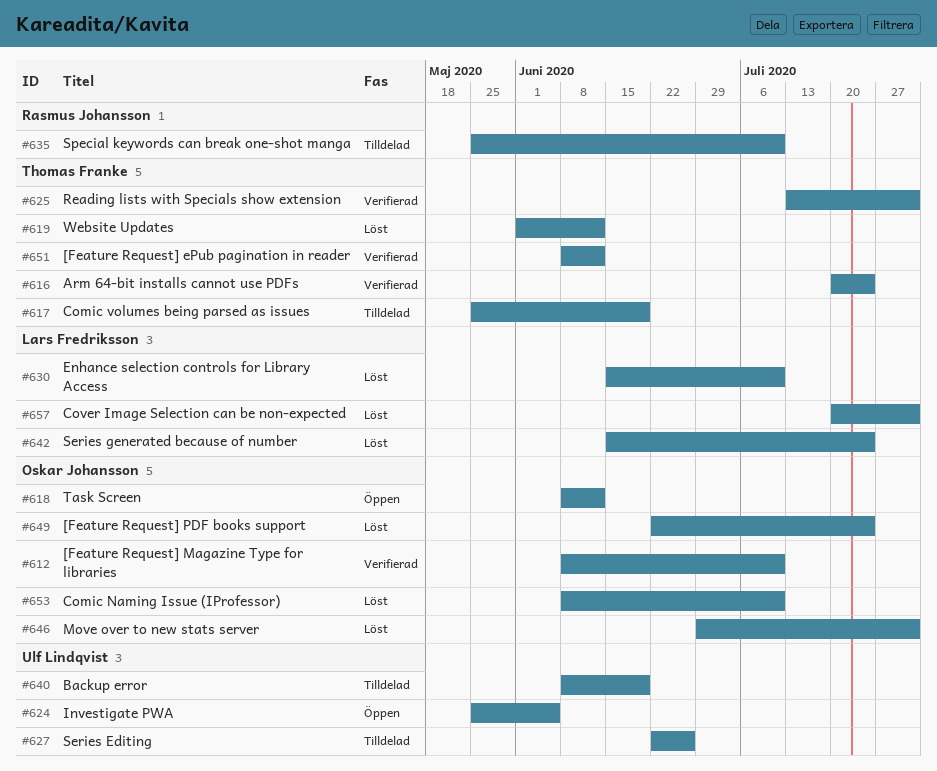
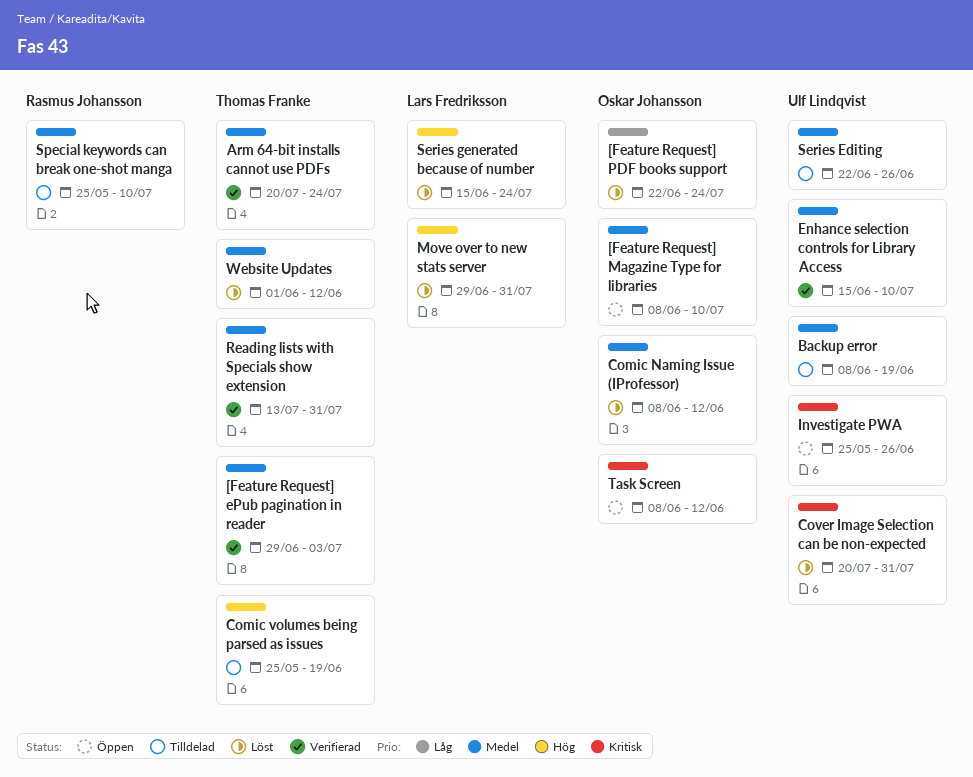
[Feature Request] ePub pagination in reader, start: Jun 8 -> Jun 29
[Feature Request] ePub pagination in reader, due: Jun 12 -> Jul 3
[Feature Request] Magazine Type for libraries, status: Verifierad -> Öppen
Comic Naming Issue (IProfessor), due: Jul 10 -> Jun 12
Cover Image Selection can be non-expected, owner: Lars Fredriksson -> Ulf Lindqvist
Enhance selection controls for Library Access, status: Löst -> Verifierad
Enhance selection controls for Library Access, owner: Lars Fredriksson -> Ulf Lindqvist
Investigate PWA, due: Jun 5 -> Jun 26
Move over to new stats server, owner: Oskar Johansson -> Lars Fredriksson

